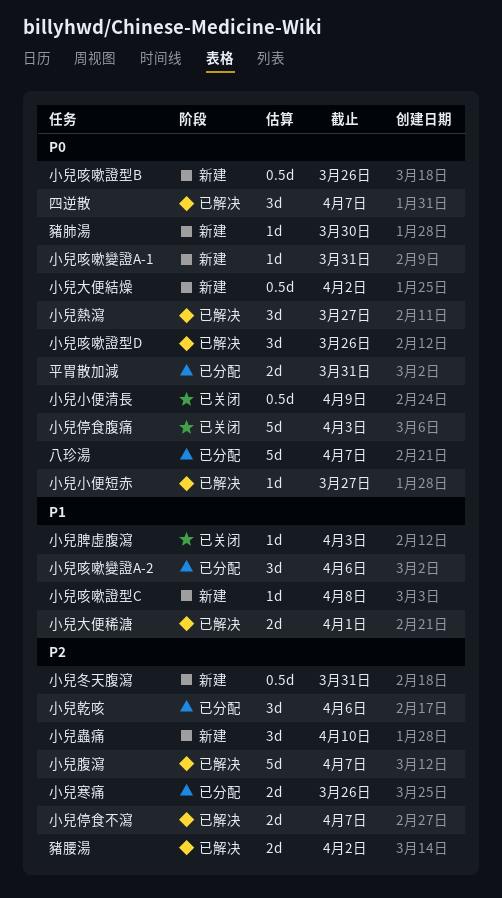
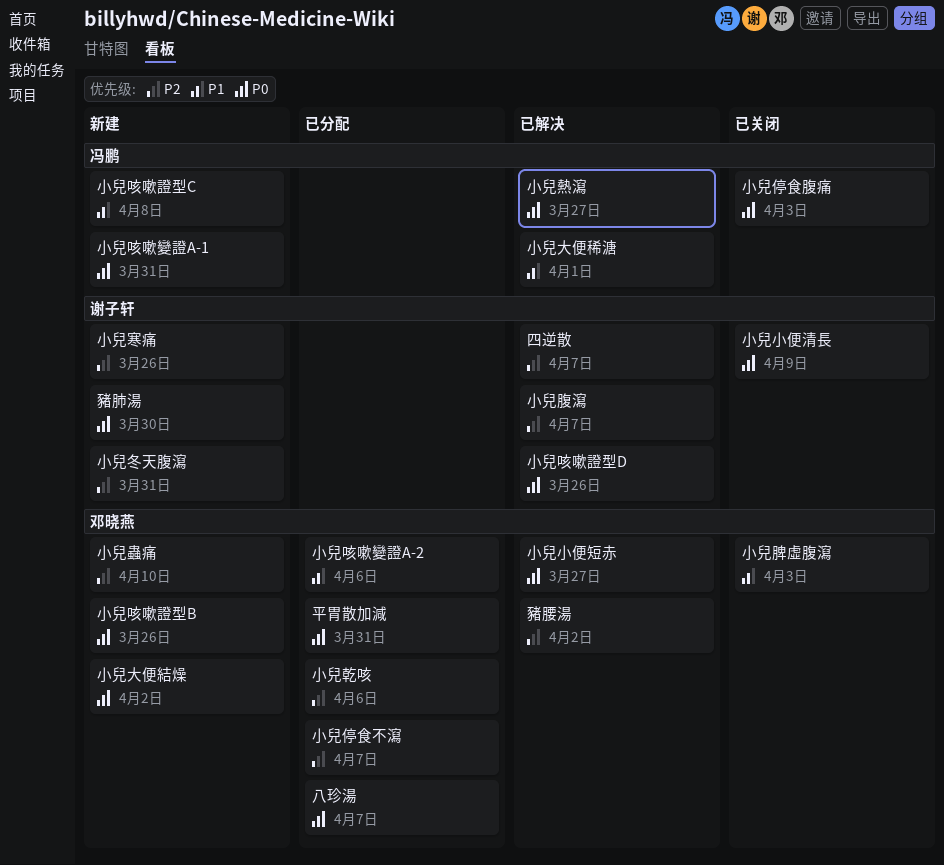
四逆散, priority: P0 -> P2
小兒停食不瀉, status: 已解决 -> 已分配
小兒寒痛, status: 已分配 -> 新建

